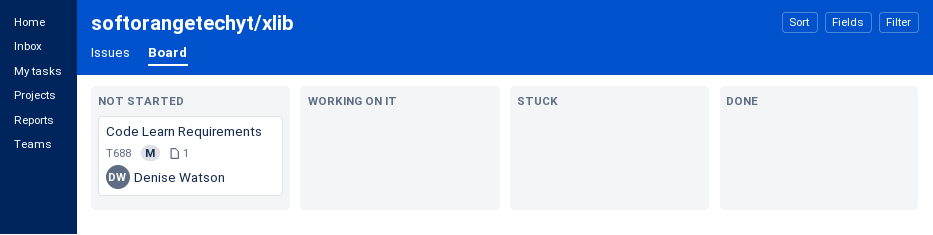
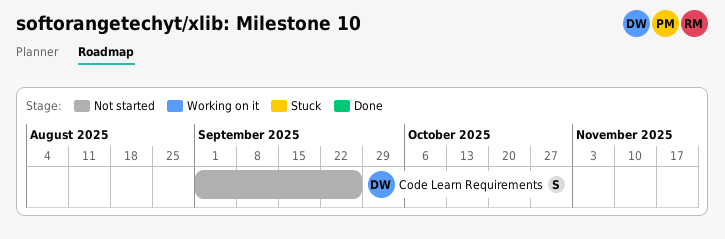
Code Learn Requirements, estimate: M -> S

